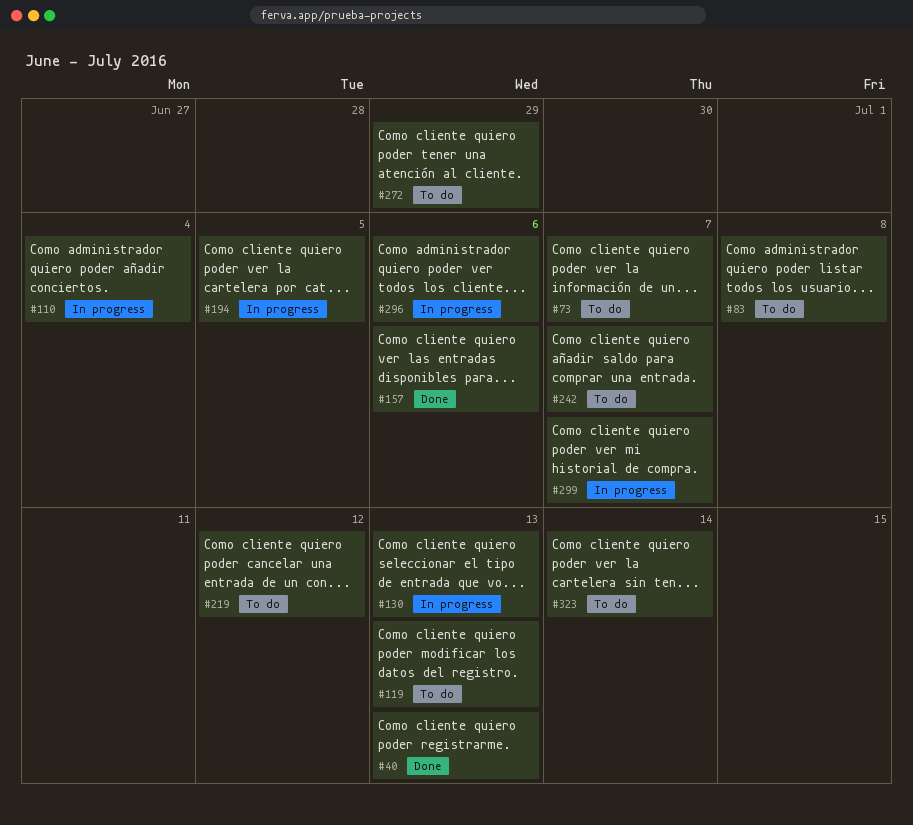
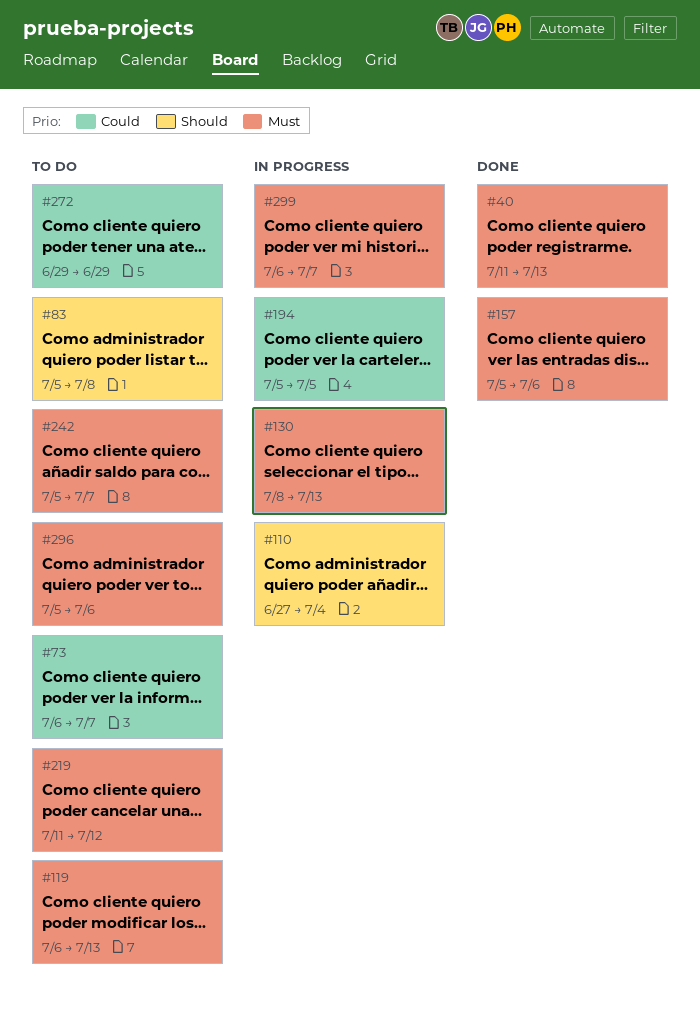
#296, status: In progress -> To do
#323: present -> none

